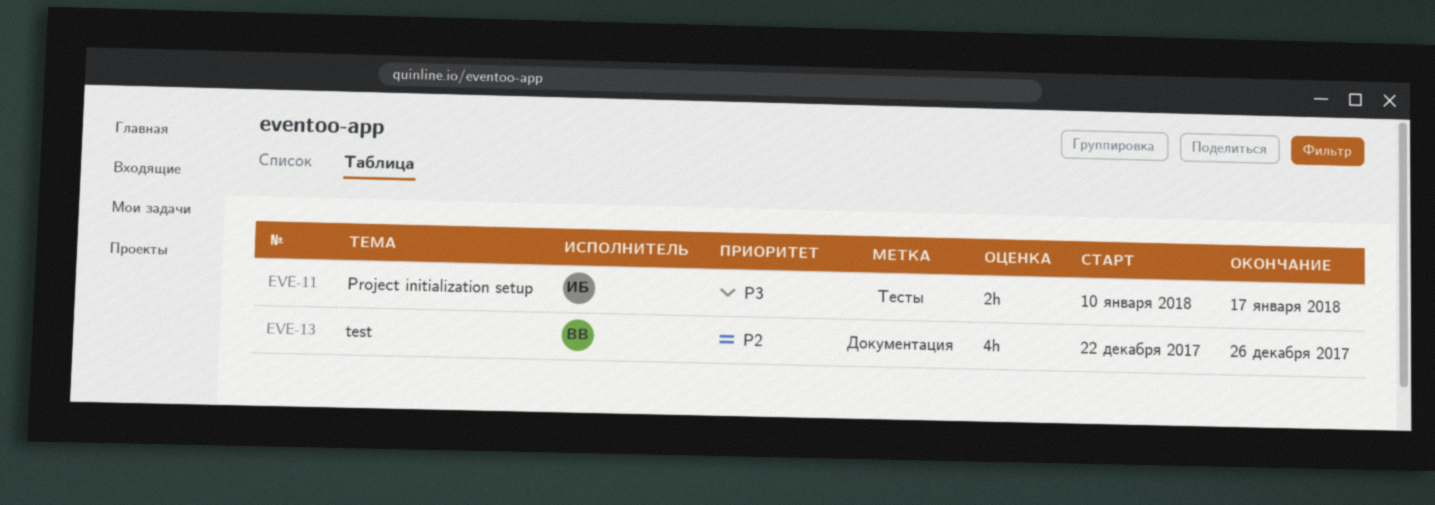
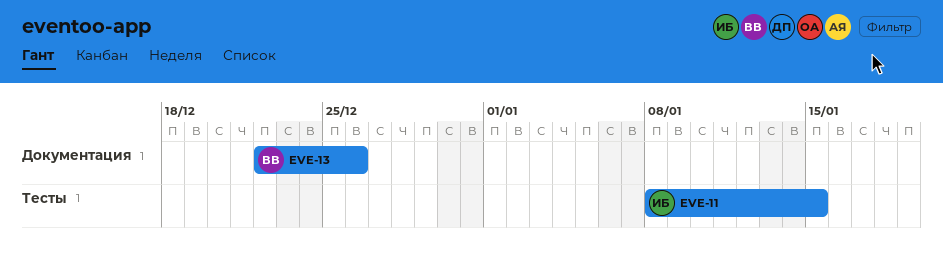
EVE-11, start: Jan 10 -> Jan 8
EVE-11, due: Jan 17 -> Jan 15

